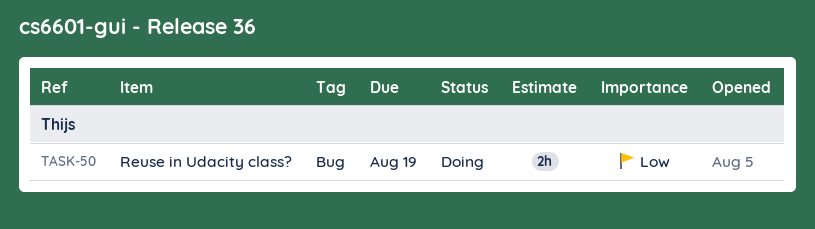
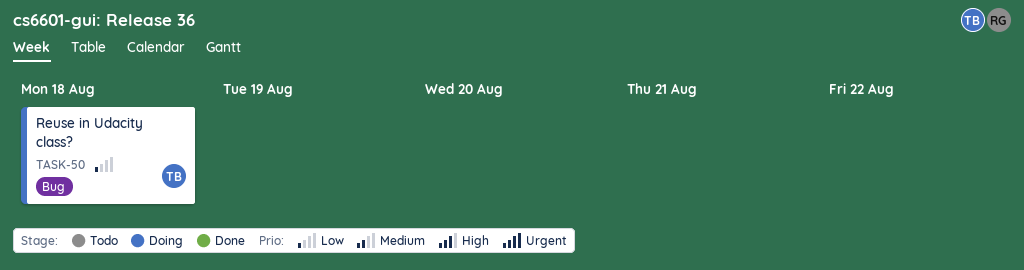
TASK-50, due: Aug 19 -> Aug 18

